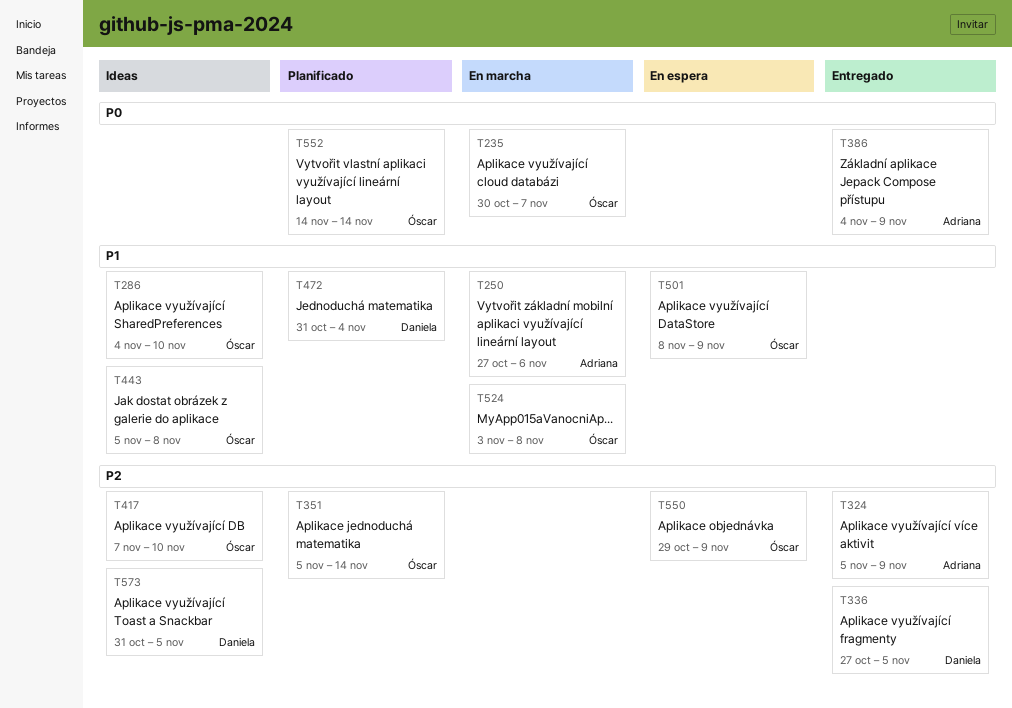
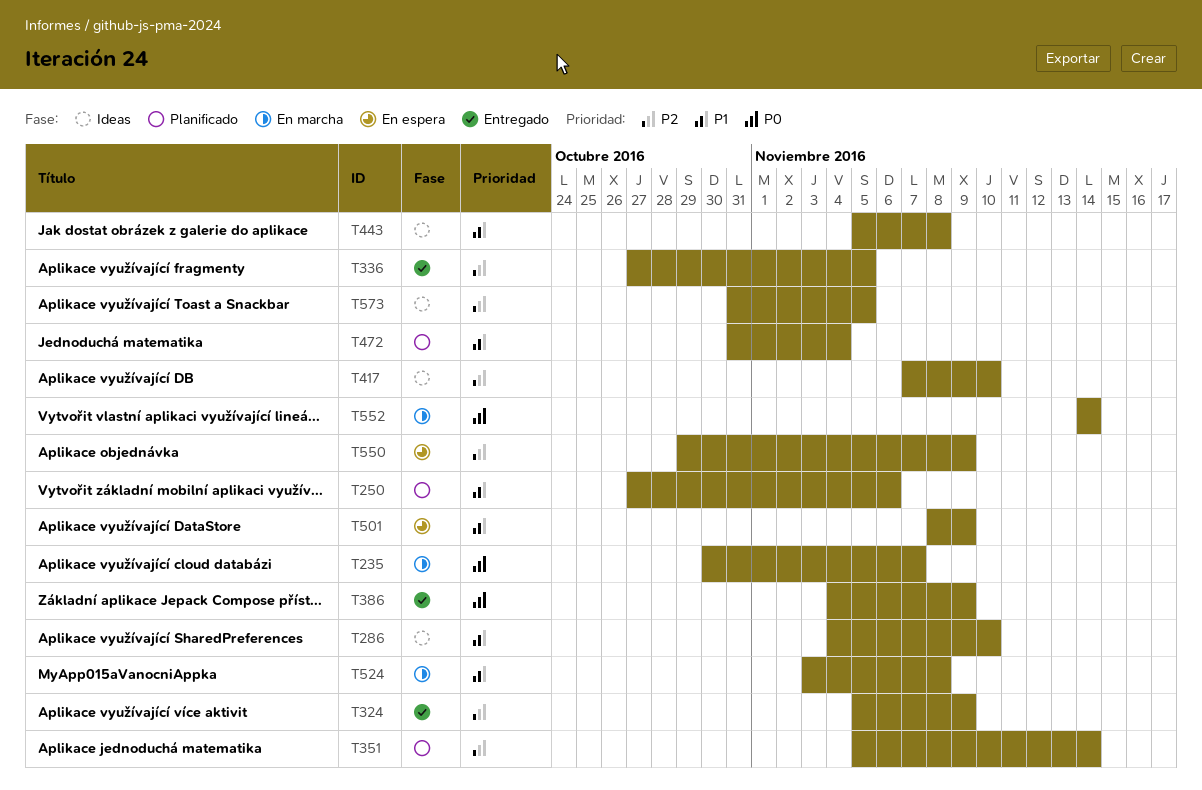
T250, status: En marcha -> Planificado
T552, status: Planificado -> En marcha

